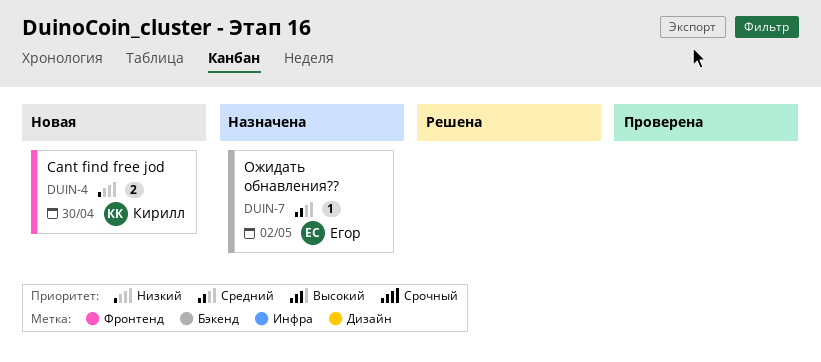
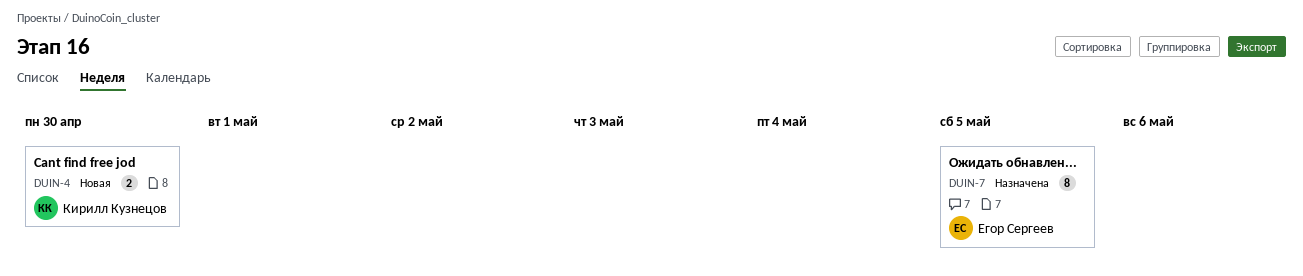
DUIN-7, estimate: 1 -> 8
DUIN-7, due: May 2 -> May 5

